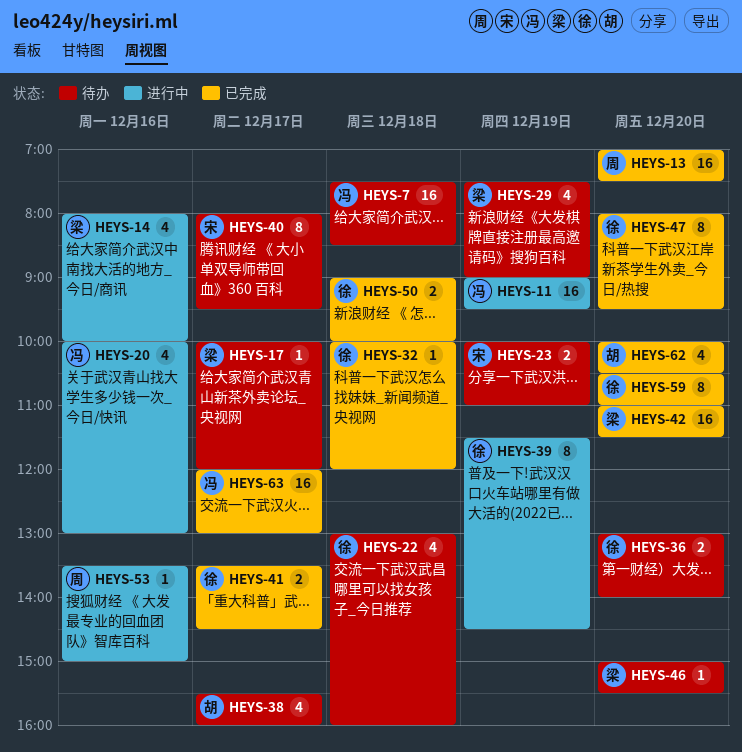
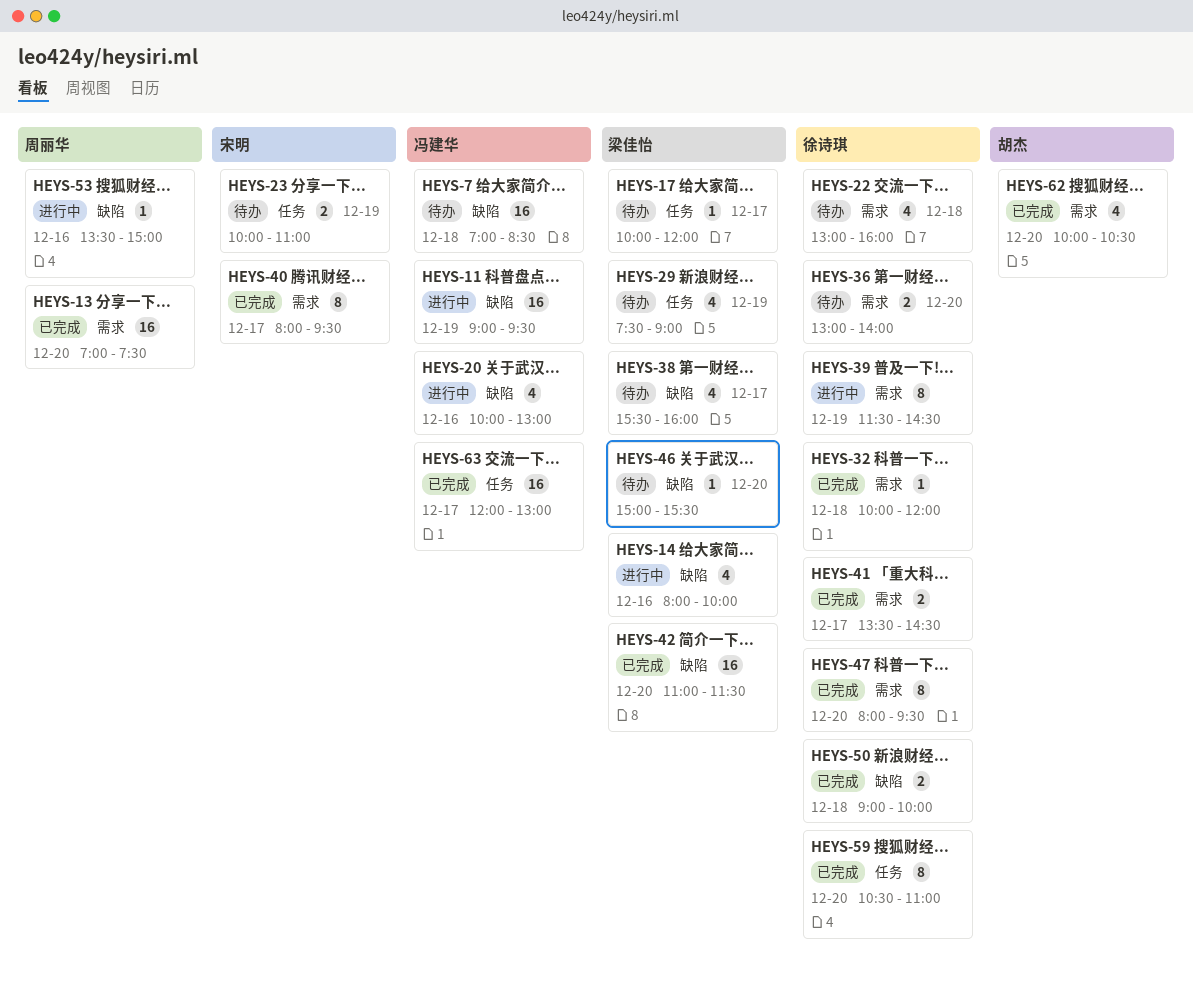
HEYS-7, begins: 07:30 -> 07:00
HEYS-38, owner: 胡杰 -> 梁佳怡
HEYS-40, status: 待办 -> 已完成

